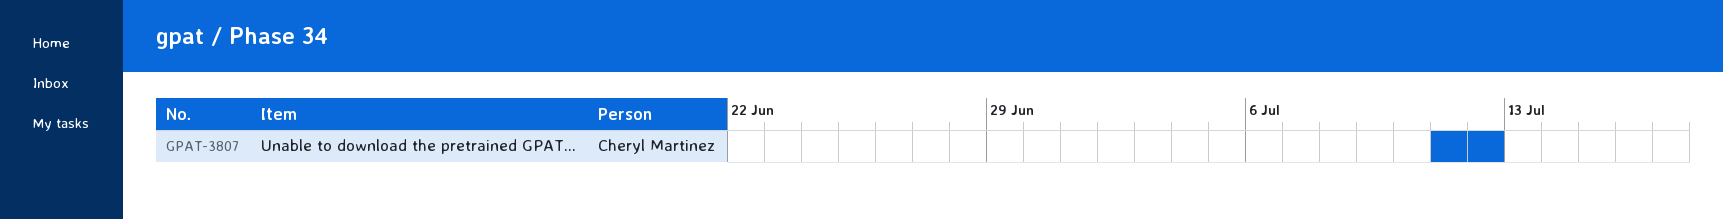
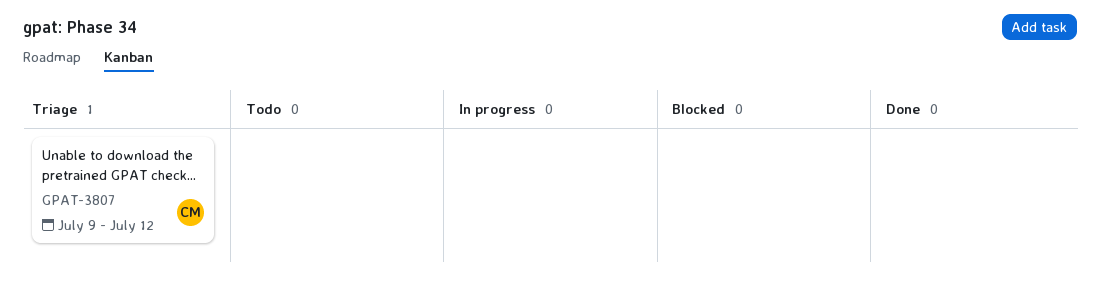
GPAT-3807, start: Jul 11 -> Jul 9

